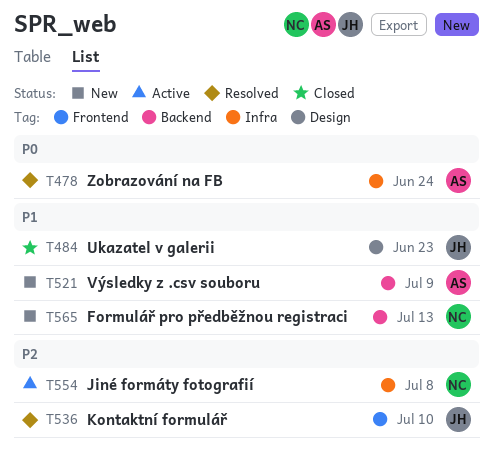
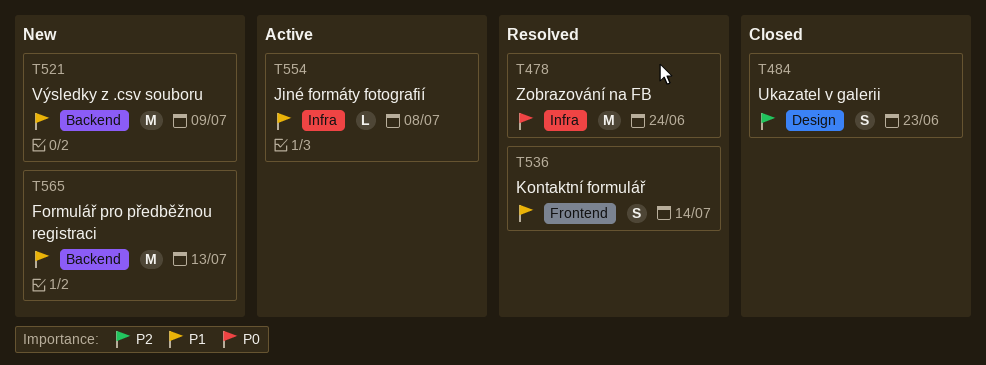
T484, priority: P1 -> P2
T536, priority: P2 -> P1
T536, due: Jul 10 -> Jul 14
T554, priority: P2 -> P1

